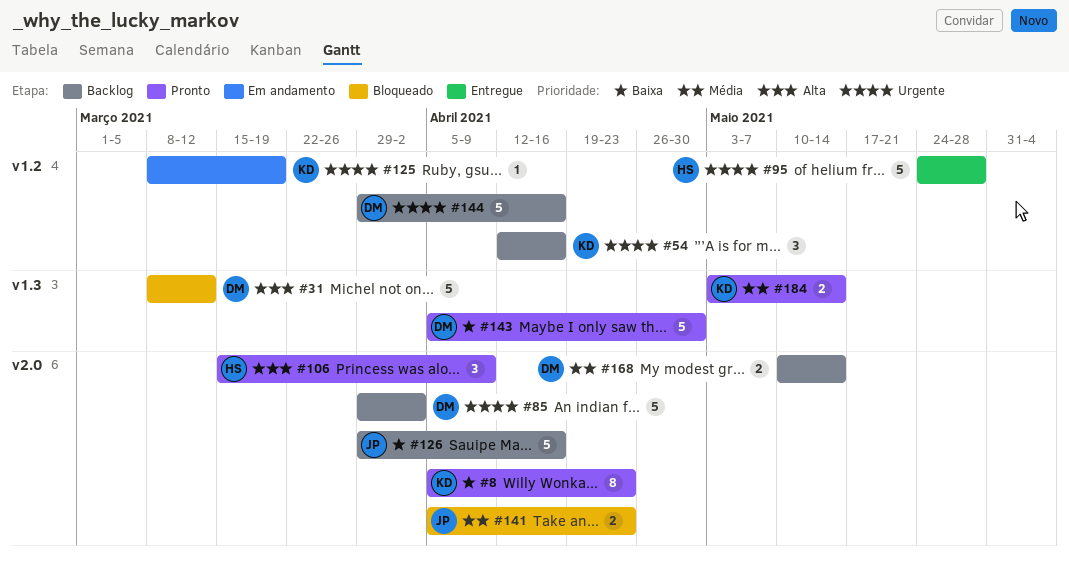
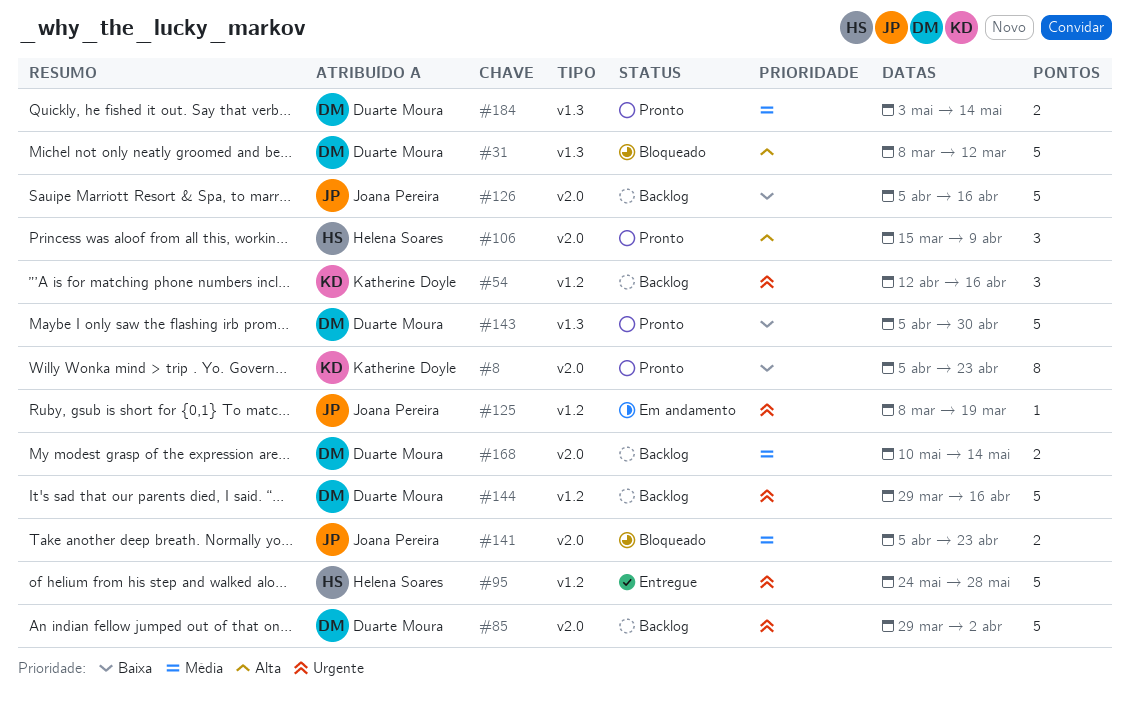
#125, owner: Katherine Doyle -> Joana Pereira
#126, start: Mar 29 -> Apr 5
#184, owner: Katherine Doyle -> Duarte Moura

